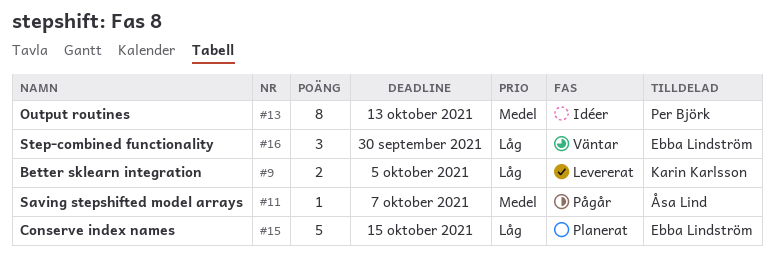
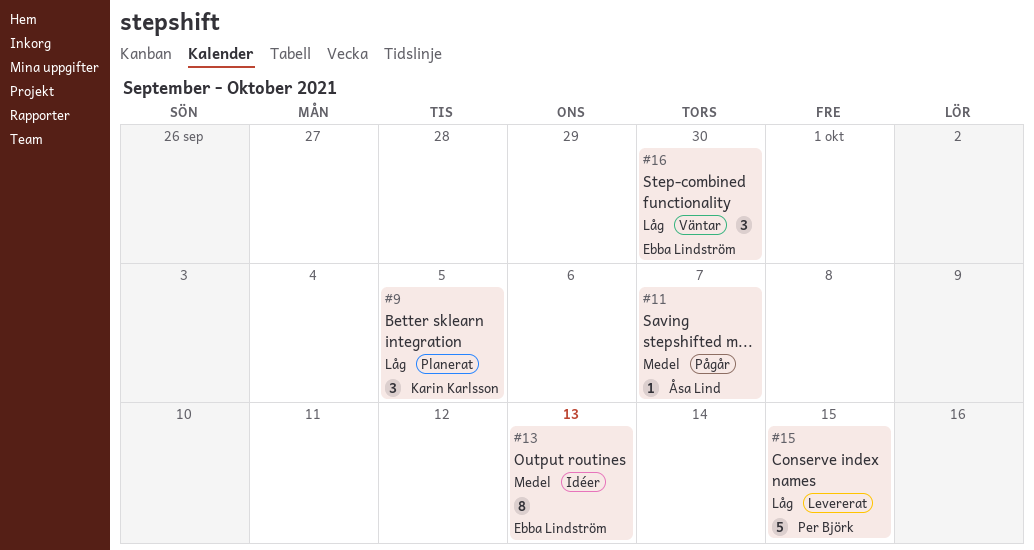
#9, status: Levererat -> Planerat
#9, estimate: 2 -> 3
#13, owner: Per Björk -> Ebba Lindström
#15, status: Planerat -> Levererat
#15, owner: Ebba Lindström -> Per Björk

